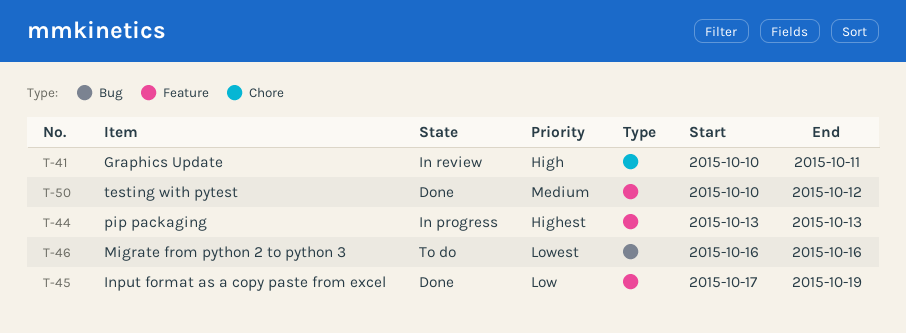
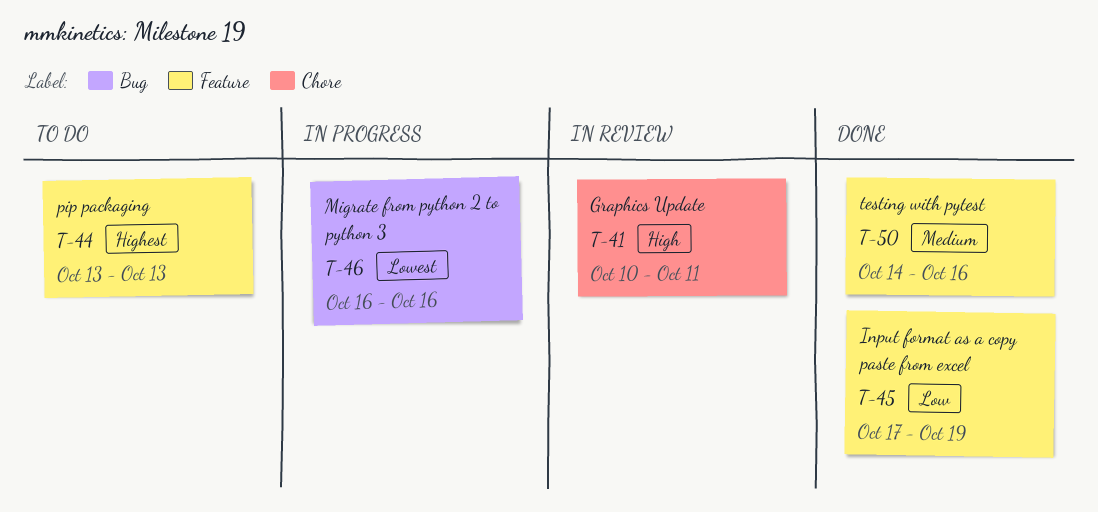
T-44, status: In progress -> To do
T-46, status: To do -> In progress
T-50, start: Oct 10 -> Oct 14
T-50, due: Oct 12 -> Oct 16

